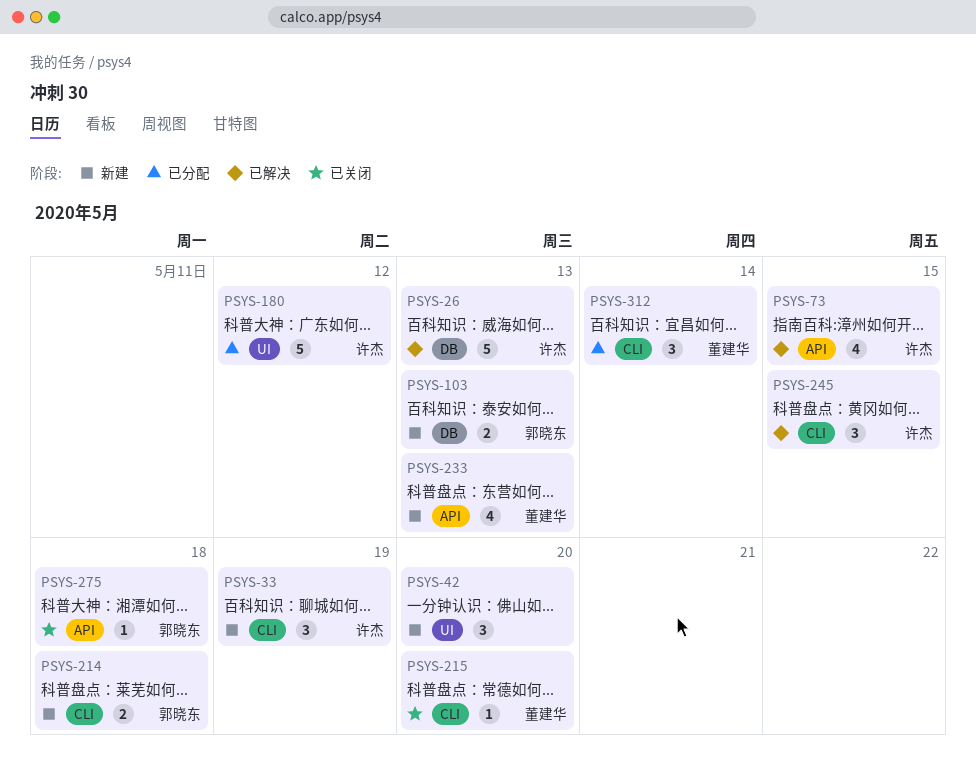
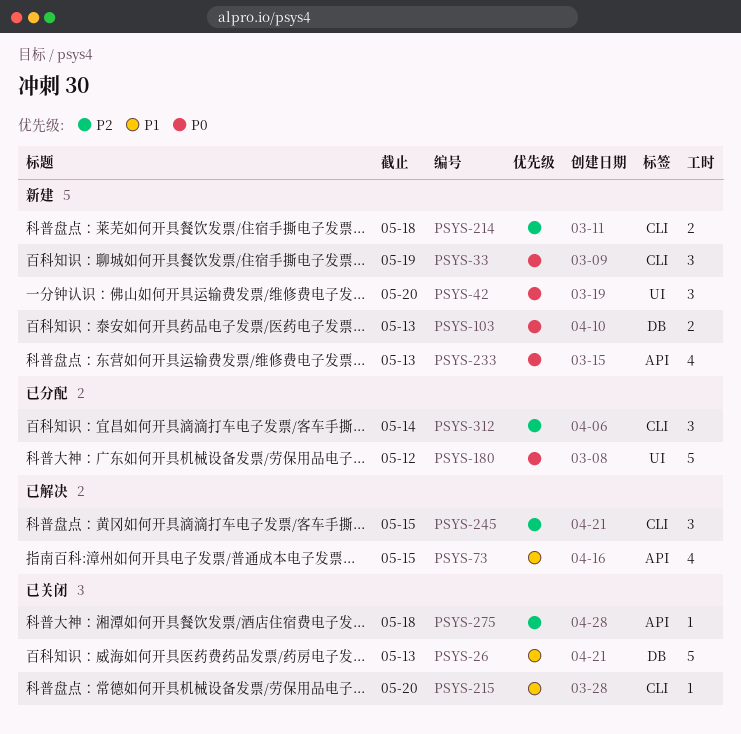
PSYS-26, status: 已解决 -> 已关闭

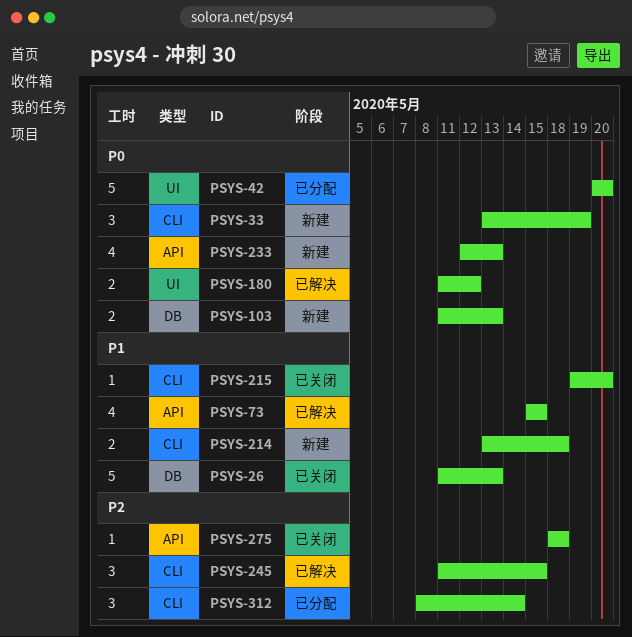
PSYS-42, status: 新建 -> 已分配
PSYS-42, estimate: 3 -> 5
PSYS-180, status: 已分配 -> 已解决
PSYS-180, estimate: 5 -> 2
PSYS-214, priority: P2 -> P1

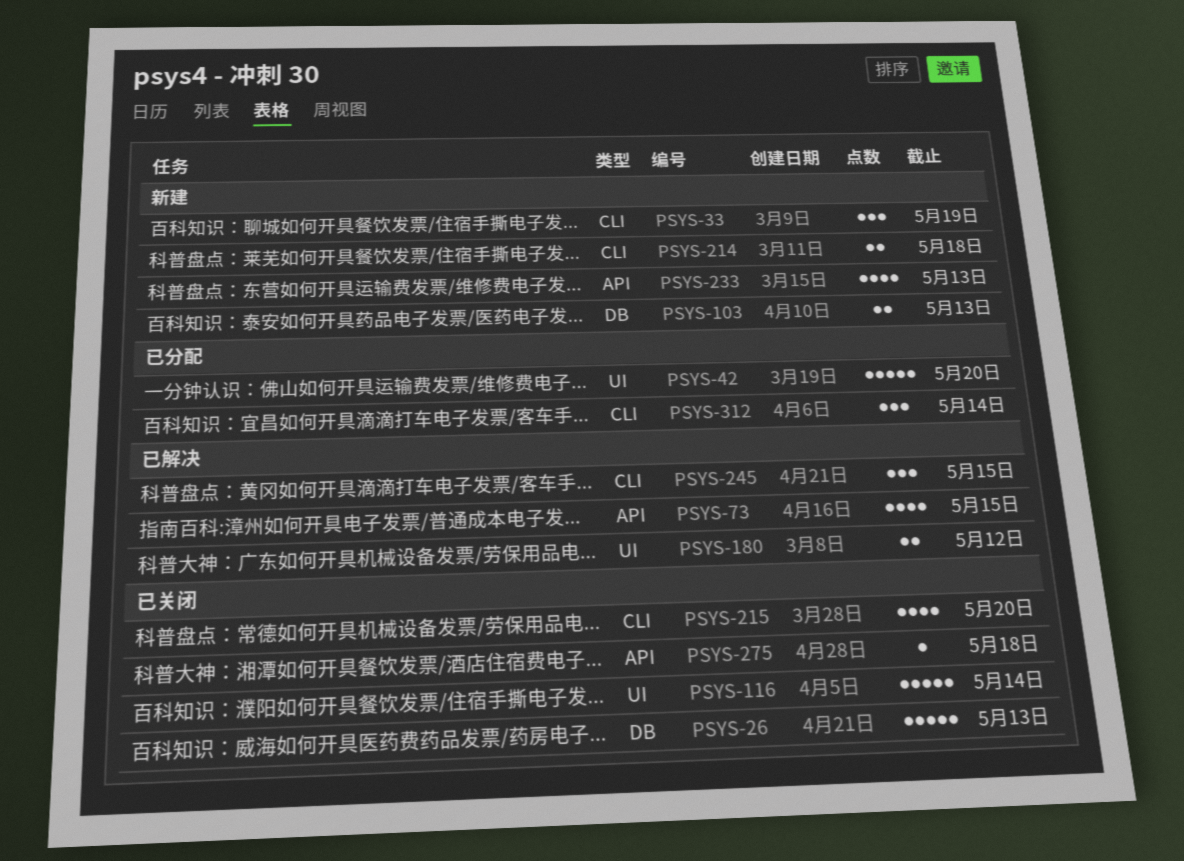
PSYS-116: none -> present
PSYS-215, estimate: 1 -> 4

